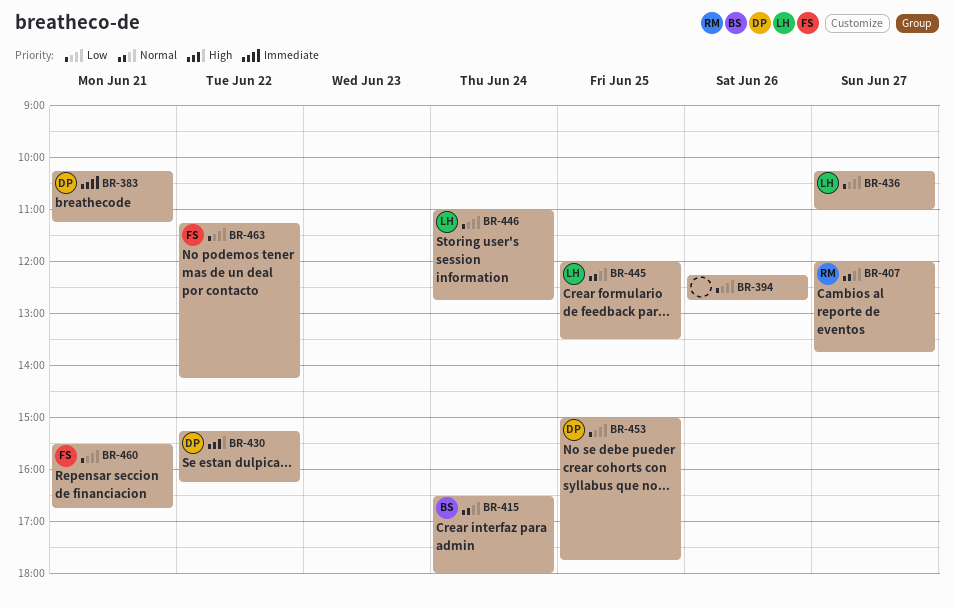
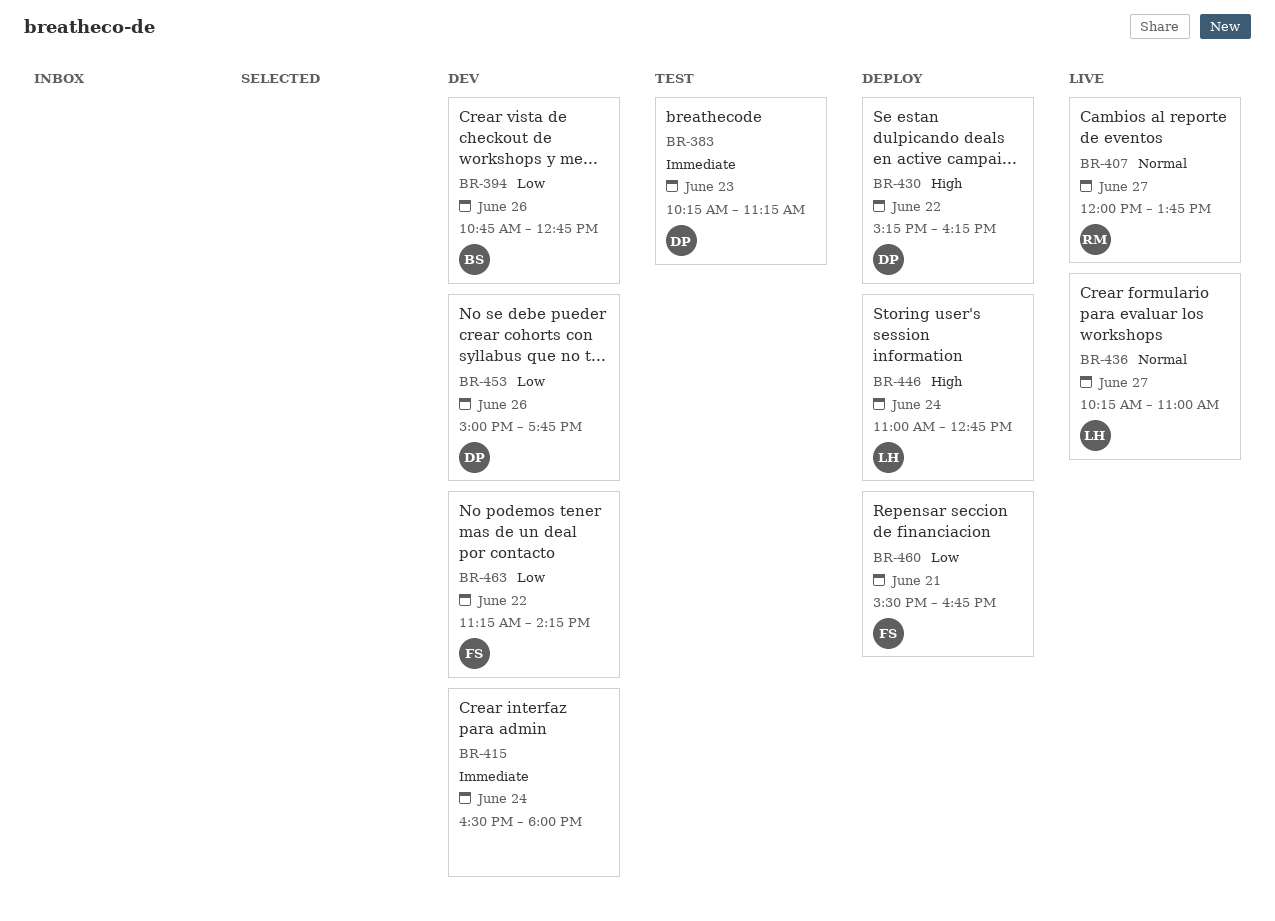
BR-383, day: Jun 21 -> Jun 23
BR-394, owner: none -> BS
BR-394, begins: 12:15 -> 10:45
BR-415, owner: BS -> none
BR-415, priority: Normal -> Immediate
BR-436, priority: Low -> Normal
BR-445: present -> none
BR-446, priority: Low -> High
BR-453, day: Jun 25 -> Jun 26

